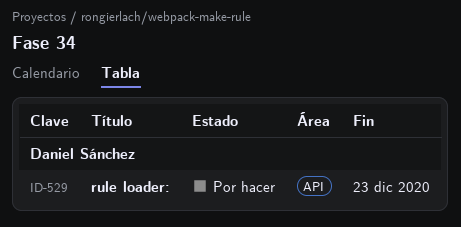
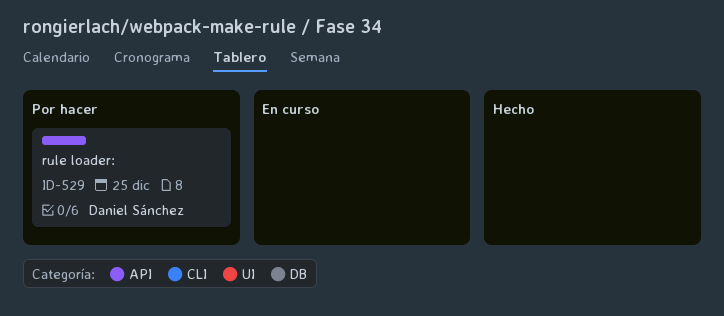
ID-529, due: Dec 23 -> Dec 25

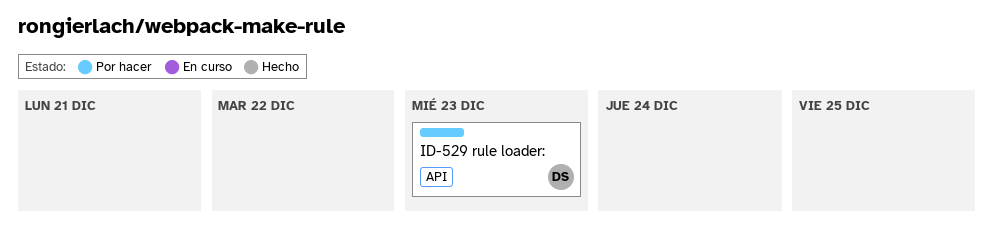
ID-529, due: Dec 25 -> Dec 23

